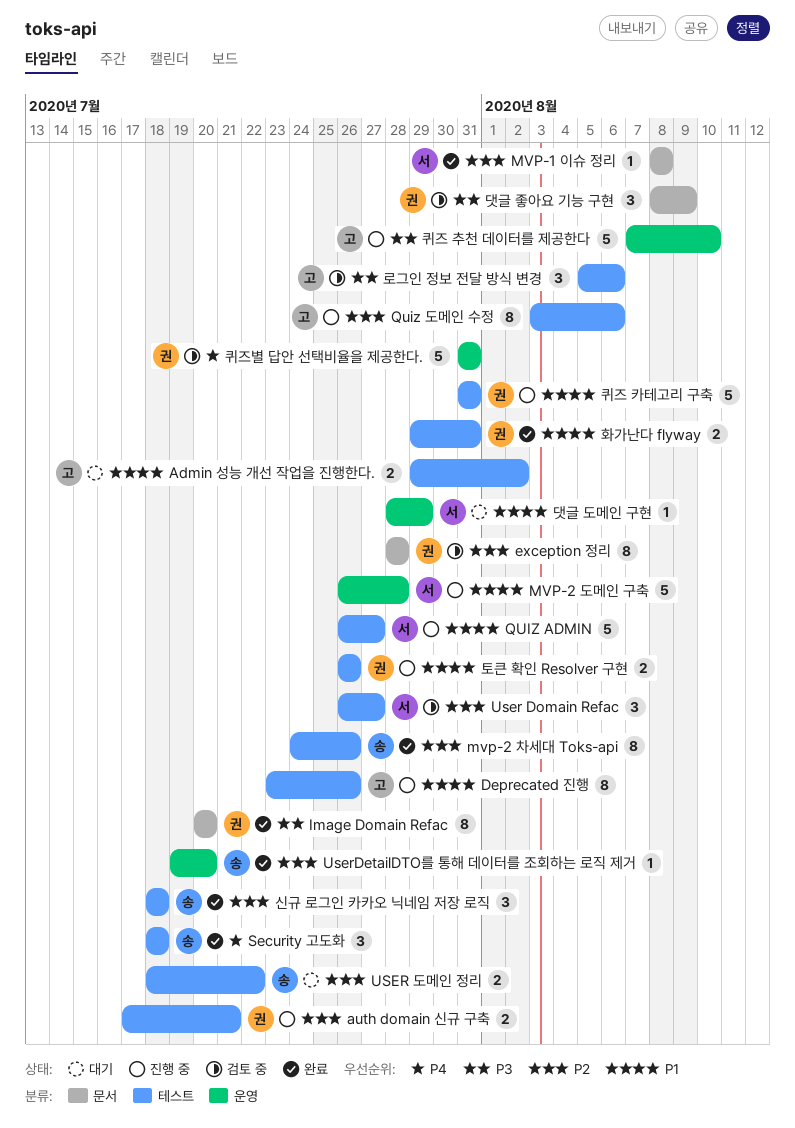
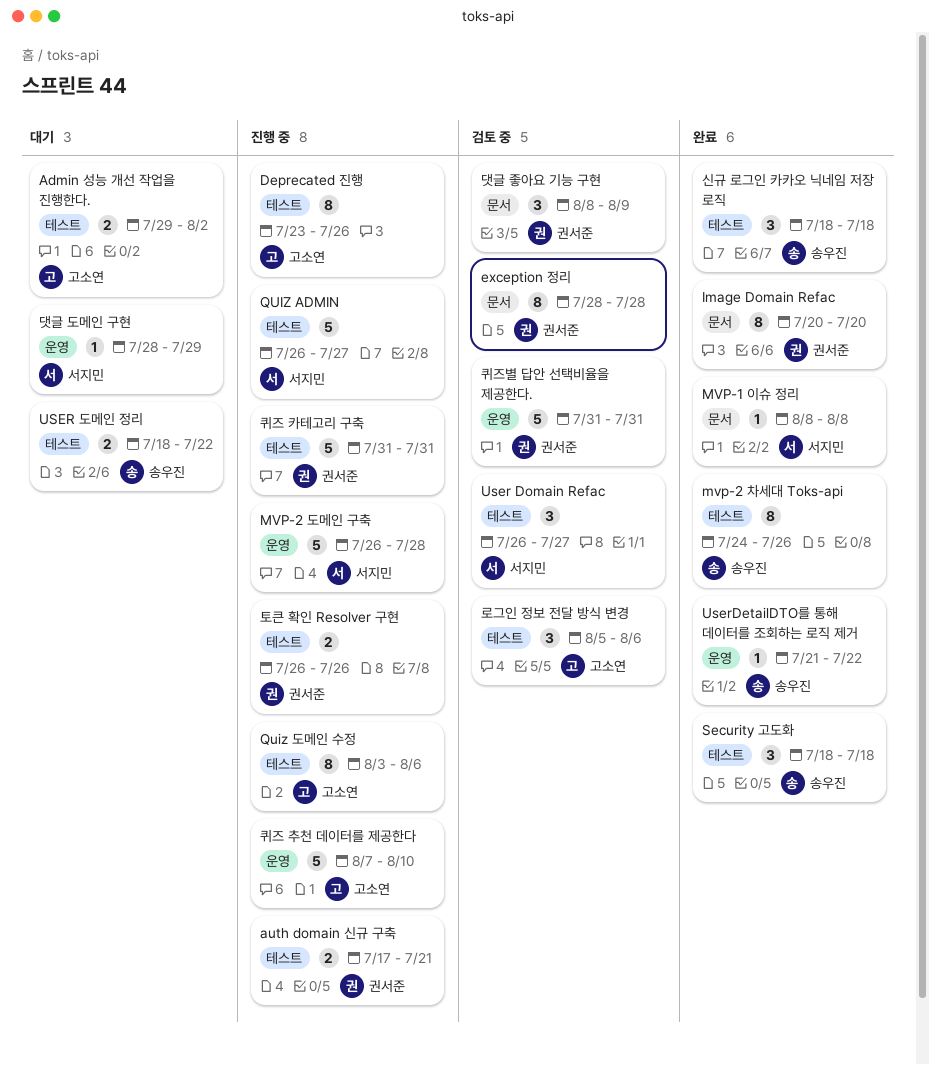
UserDetailDTO를 통해 데이터를 조회하는 로직 제거, start: Jul 19 -> Jul 21
UserDetailDTO를 통해 데이터를 조회하는 로직 제거, due: Jul 20 -> Jul 22
화가난다 flyway: present -> none

